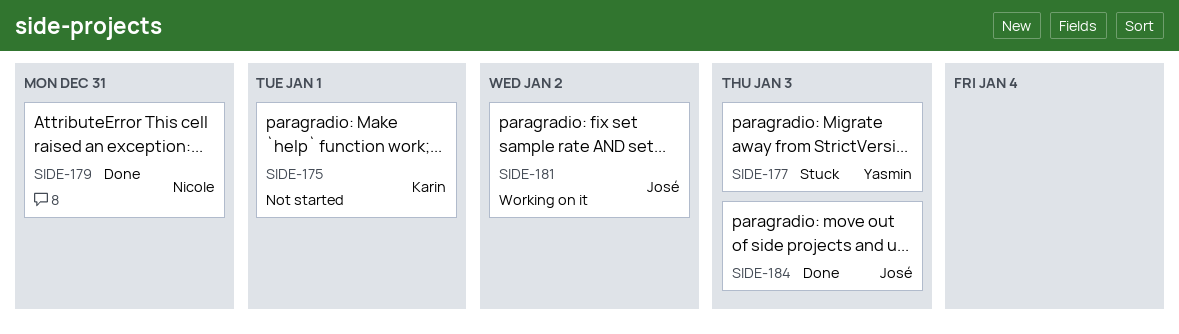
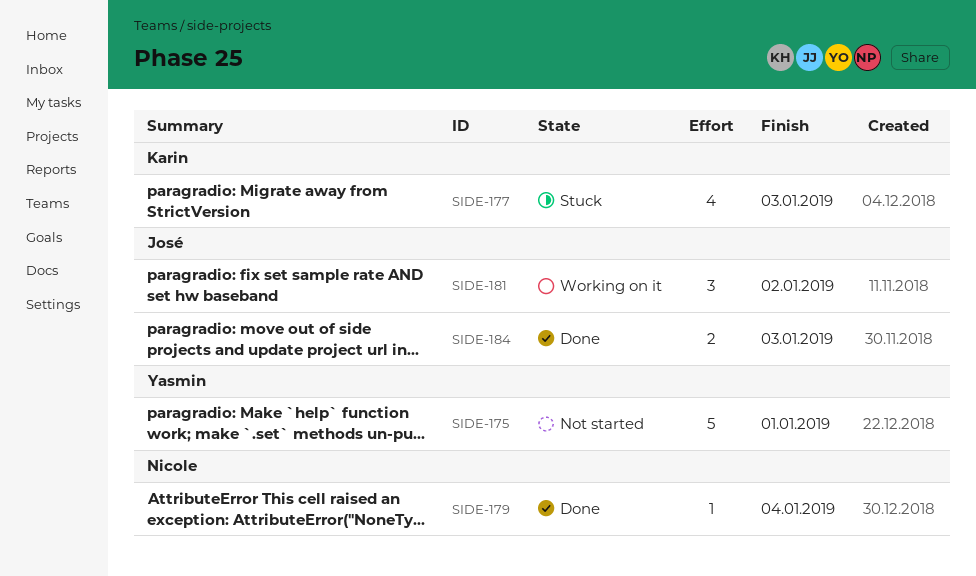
SIDE-175, owner: Karin -> Yasmin
SIDE-177, owner: Yasmin -> Karin
SIDE-179, due: Dec 31 -> Jan 4

